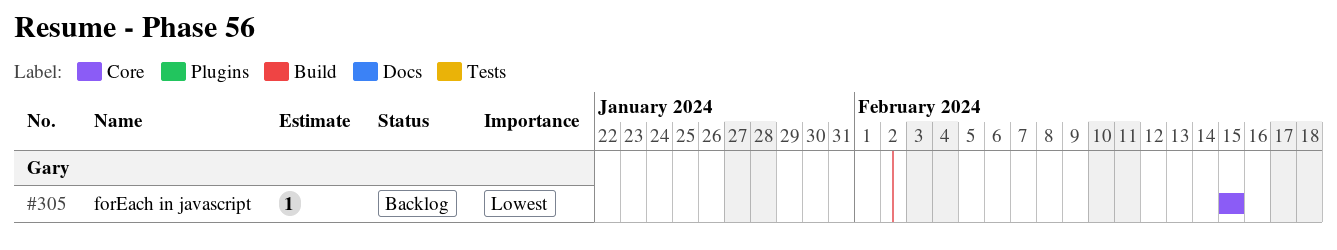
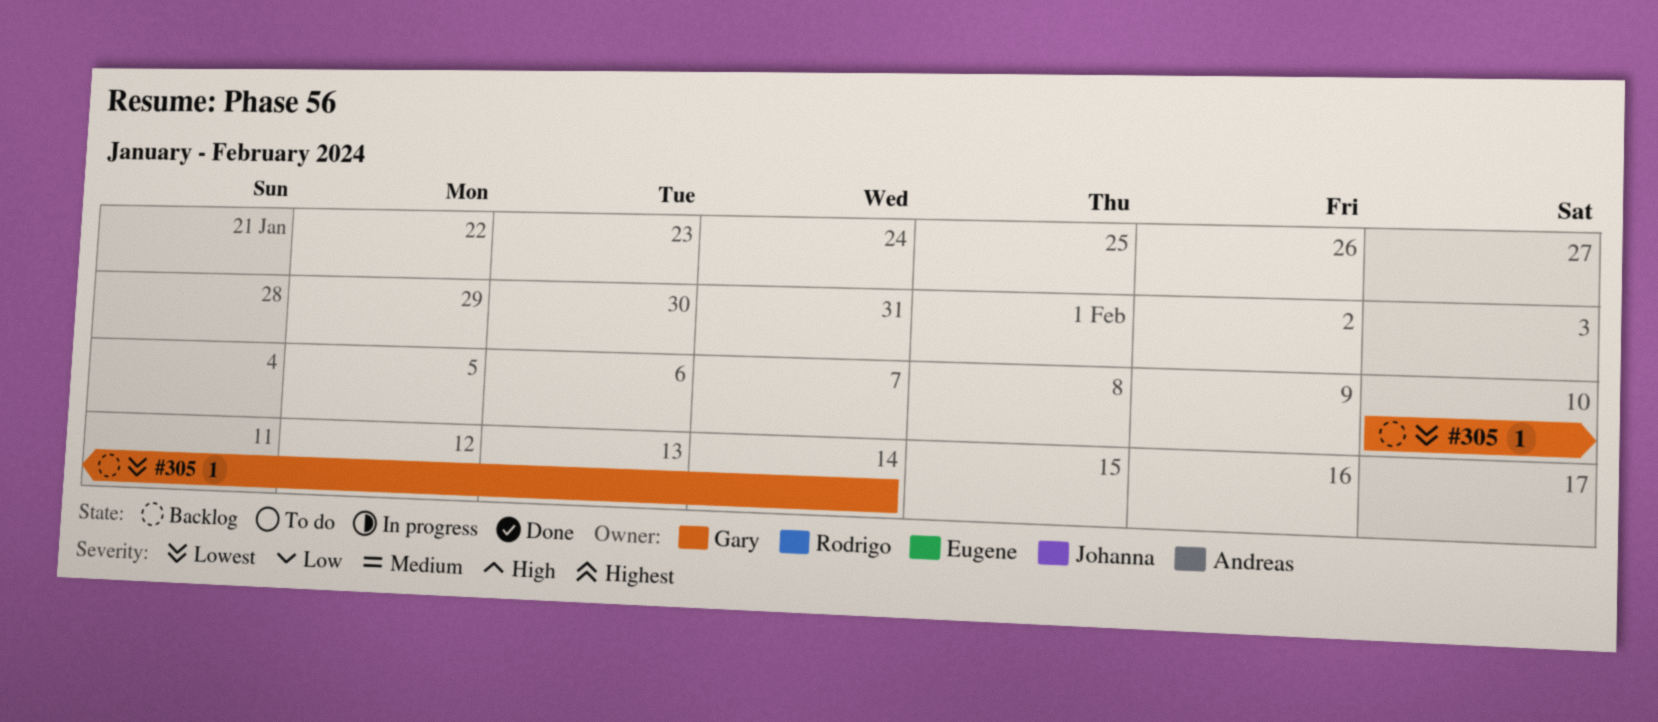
#305, start: Feb 15 -> Feb 10
#305, due: Feb 15 -> Feb 14

